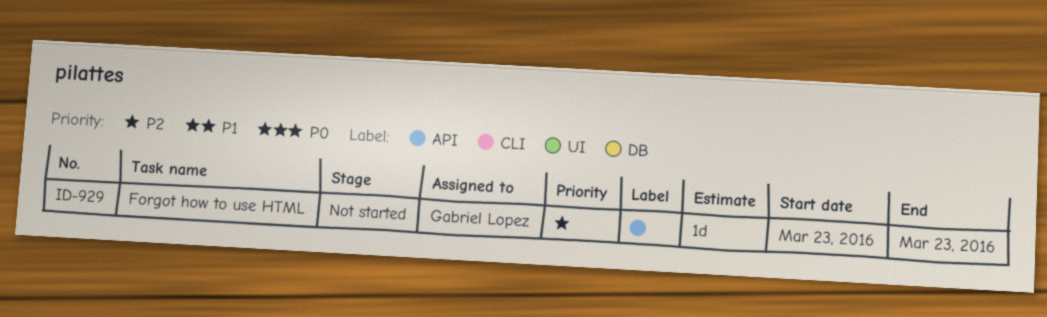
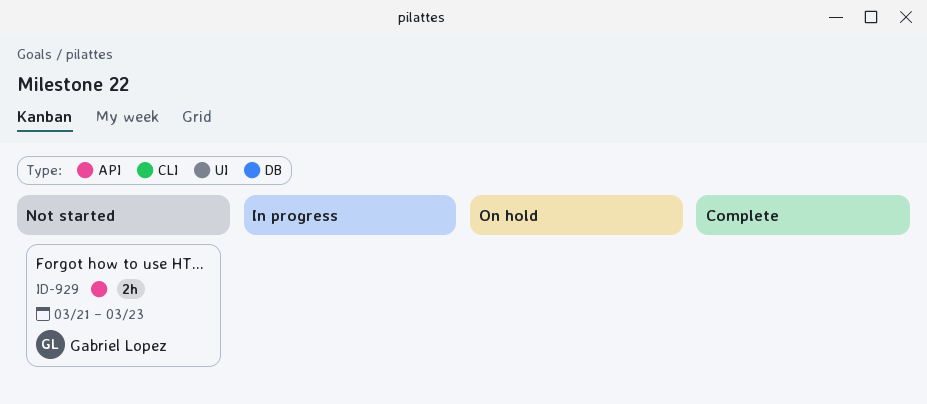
ID-929, estimate: 1d -> 2h
ID-929, start: Mar 23 -> Mar 21

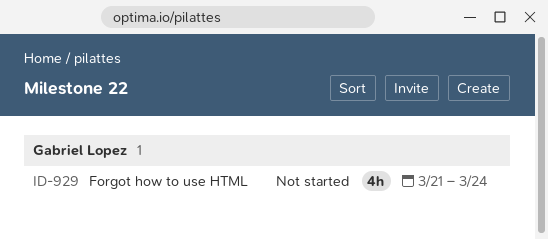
ID-929, estimate: 2h -> 4h
ID-929, due: Mar 23 -> Mar 24

